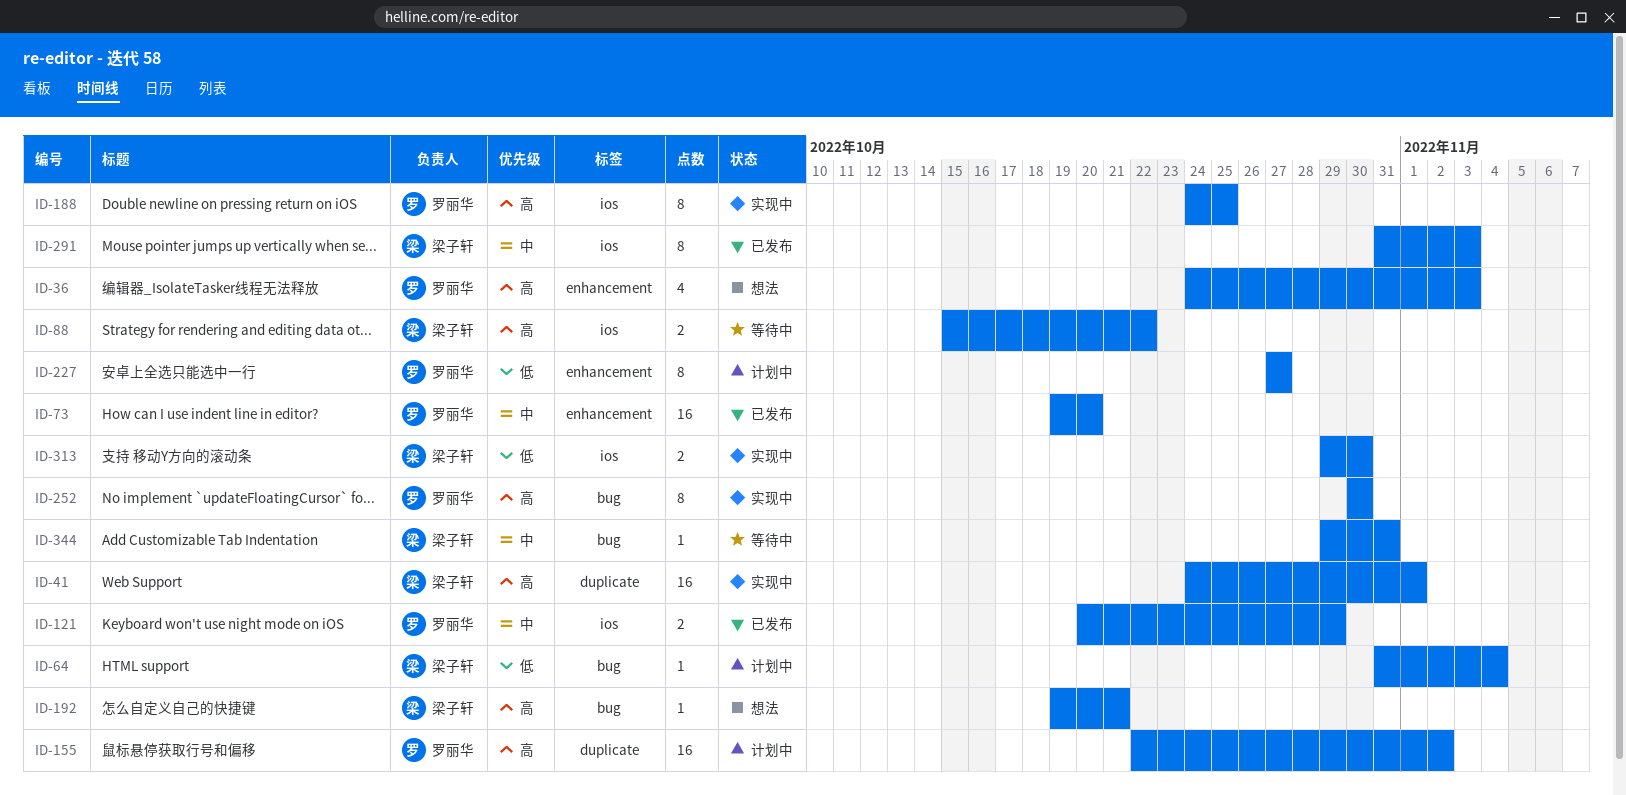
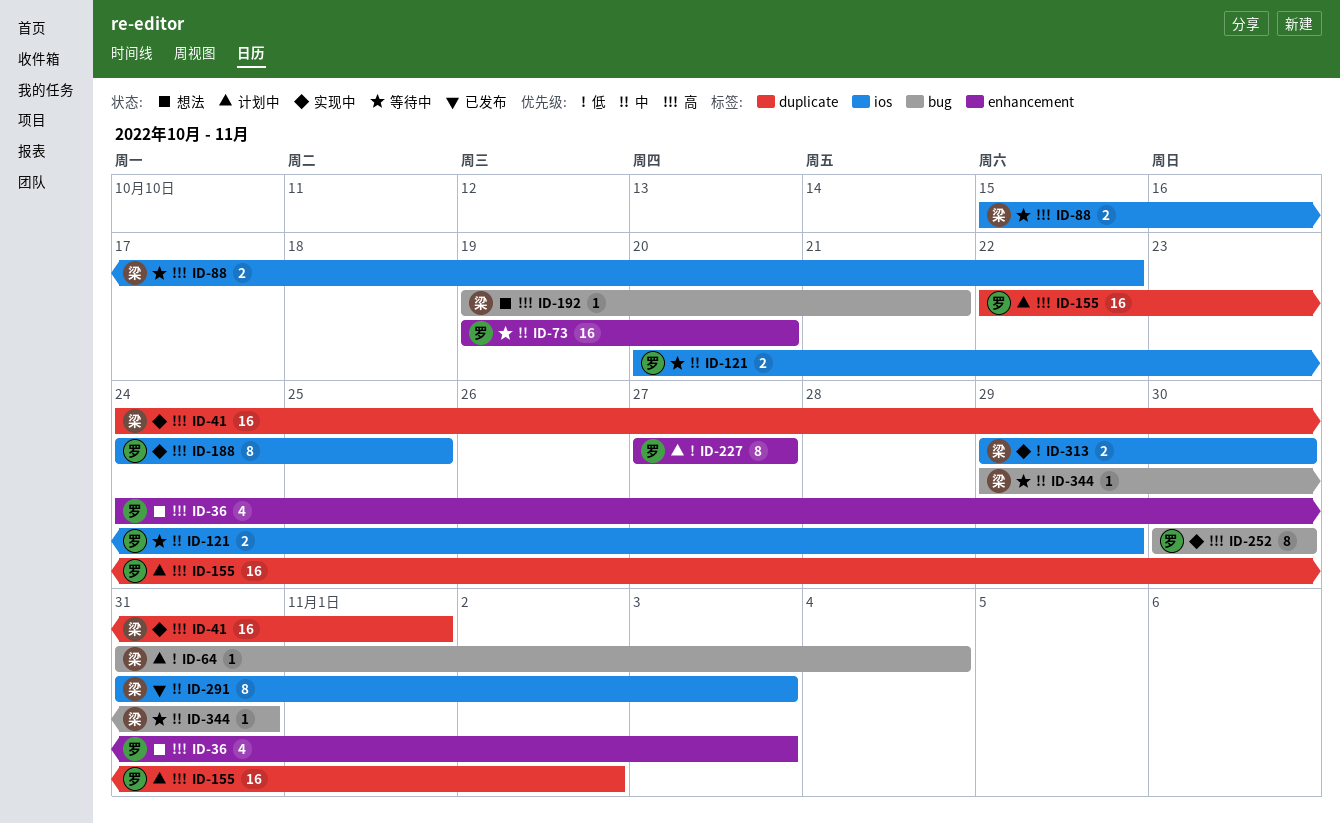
ID-73, status: 已发布 -> 等待中
ID-121, status: 已发布 -> 等待中

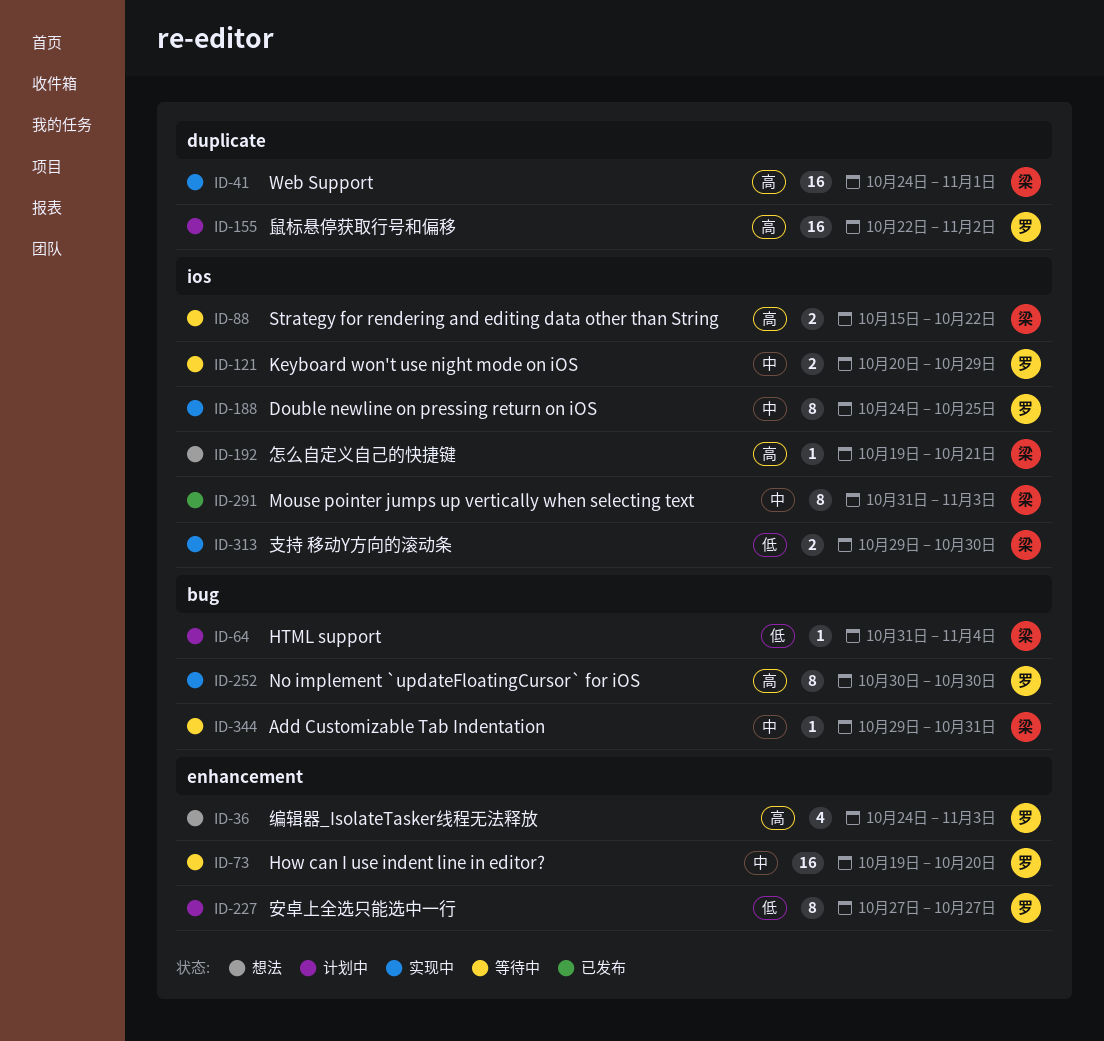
ID-188, priority: 高 -> 中
ID-192, label: bug -> ios

